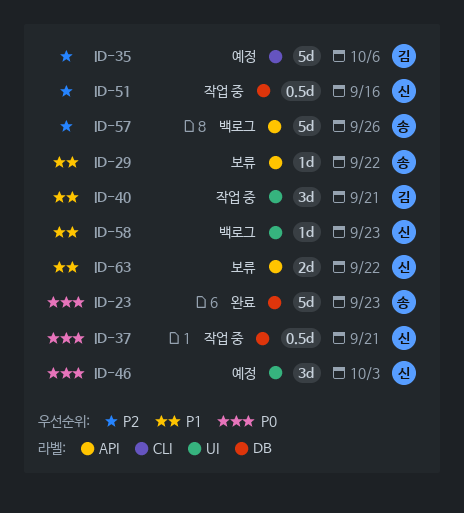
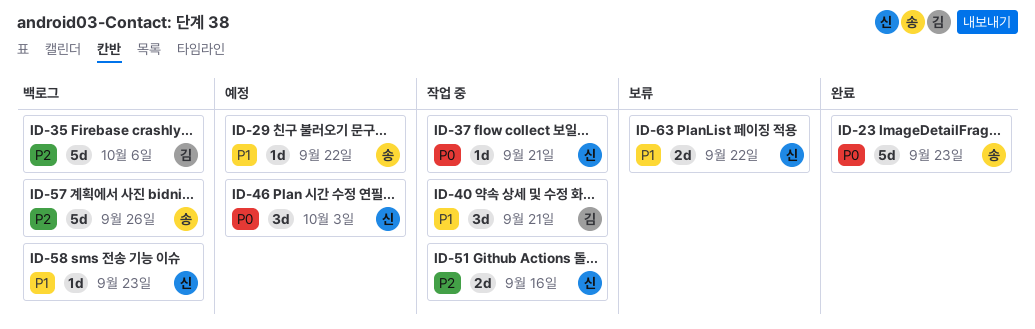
ID-29, status: 보류 -> 예정
ID-35, status: 예정 -> 백로그
ID-37, estimate: 0.5d -> 1d
ID-51, estimate: 0.5d -> 2d

